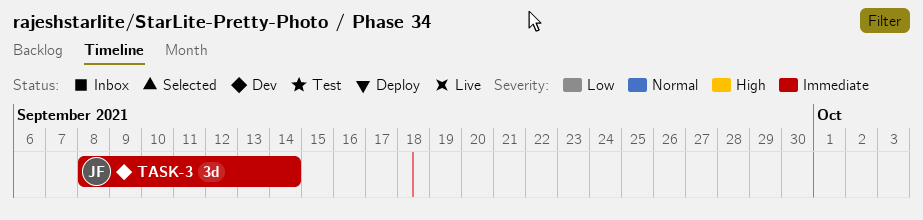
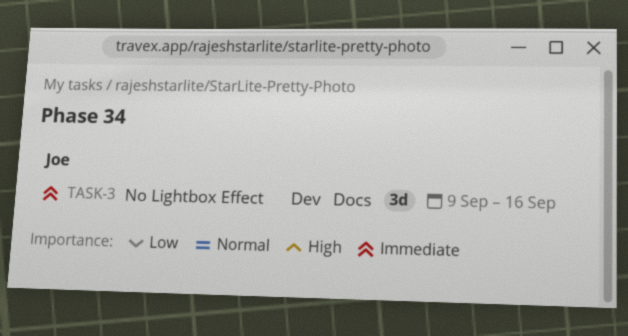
TASK-3, start: Sep 8 -> Sep 9
TASK-3, due: Sep 14 -> Sep 16

